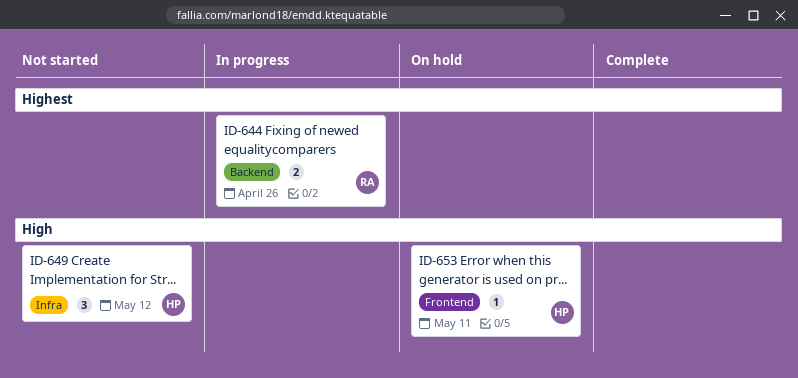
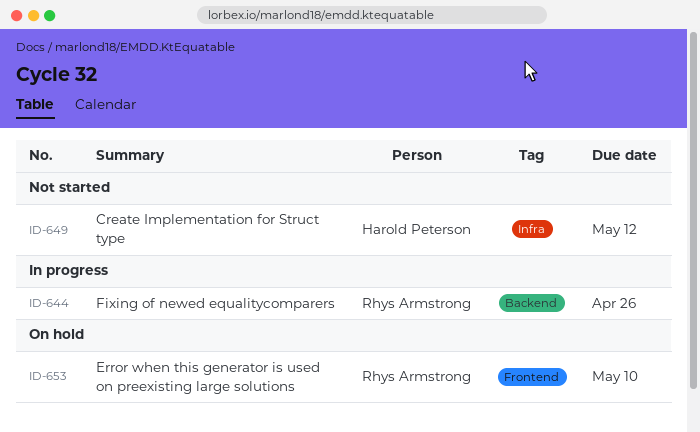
ID-653, owner: Harold Peterson -> Rhys Armstrong
ID-653, due: May 11 -> May 10

